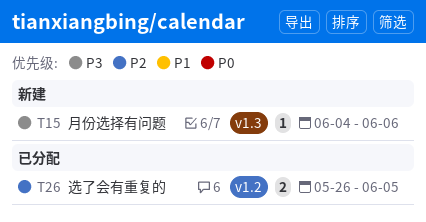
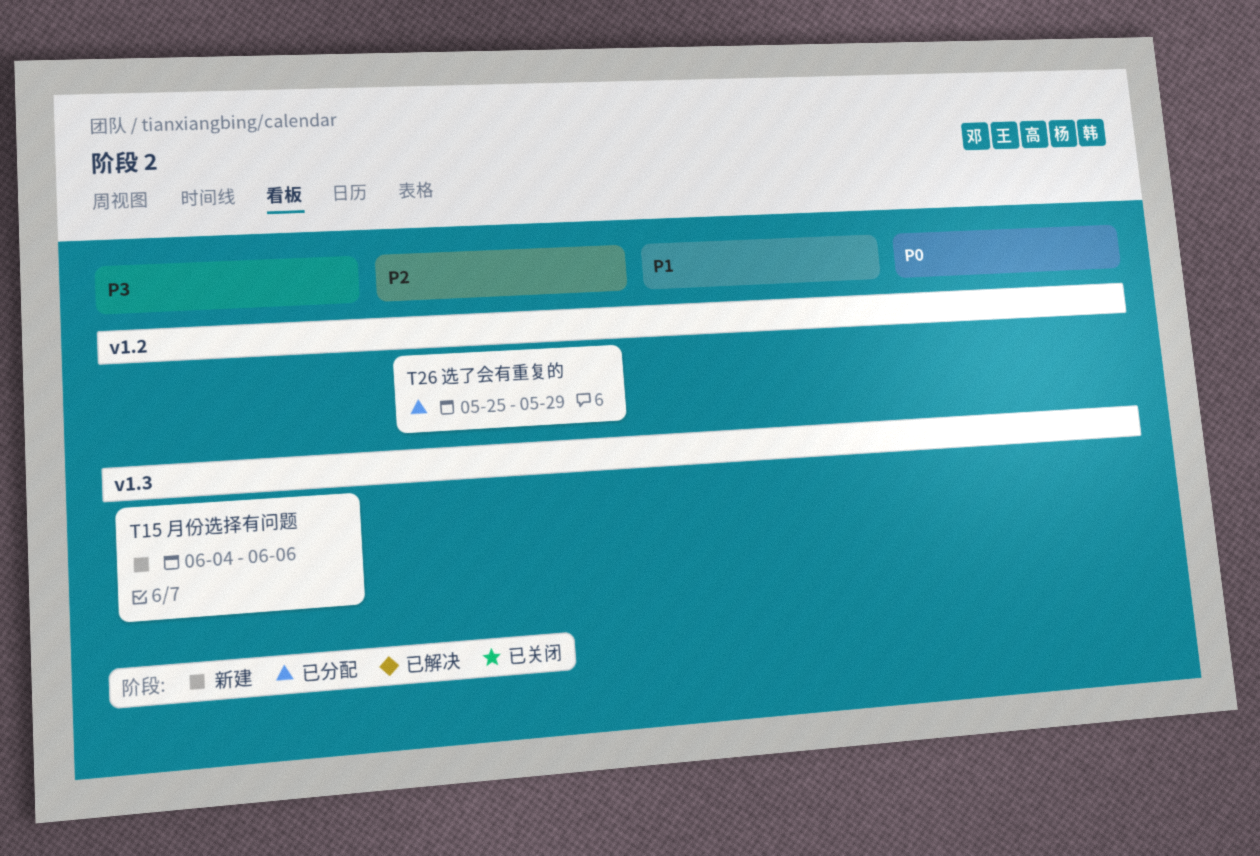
T26, start: May 26 -> May 25
T26, due: Jun 5 -> May 29

